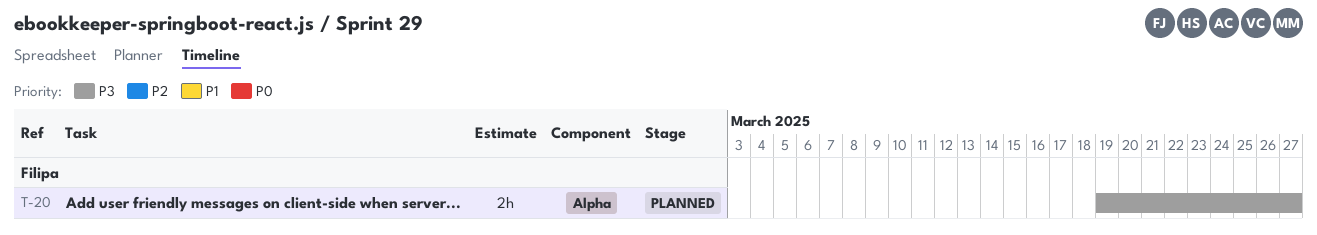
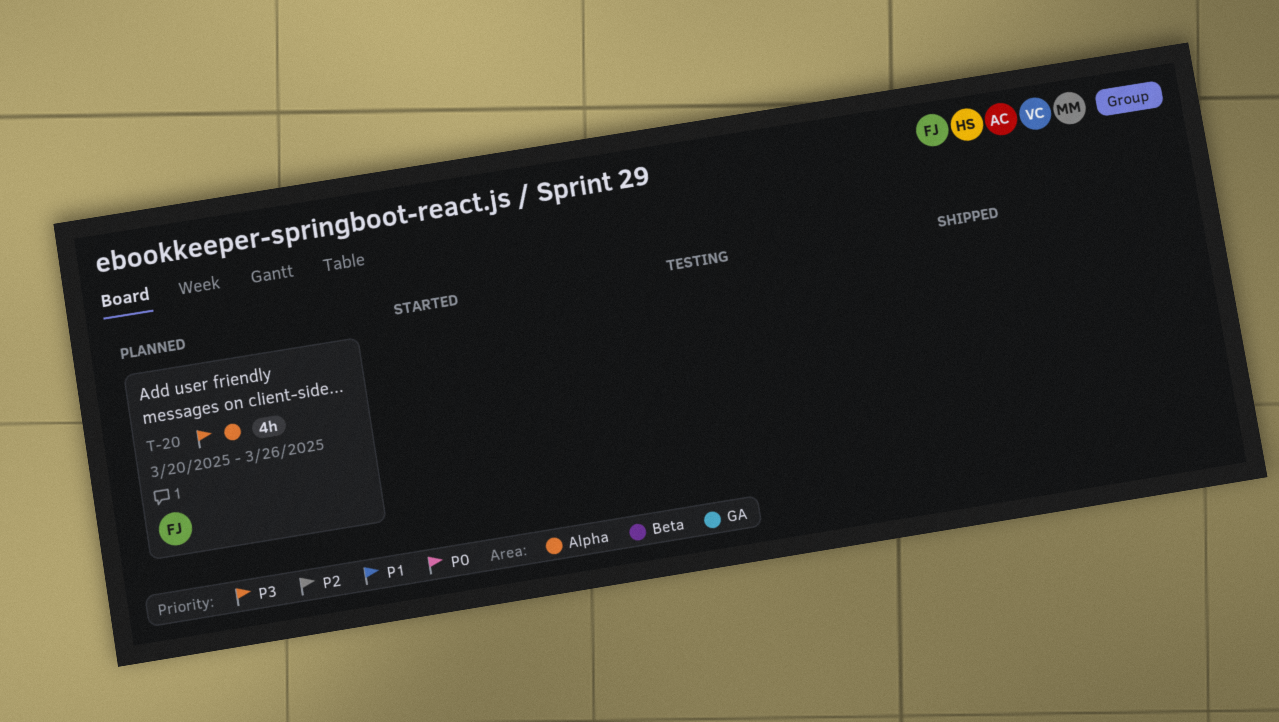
T-20, estimate: 2h -> 4h
T-20, start: Mar 19 -> Mar 20
T-20, due: Mar 27 -> Mar 26

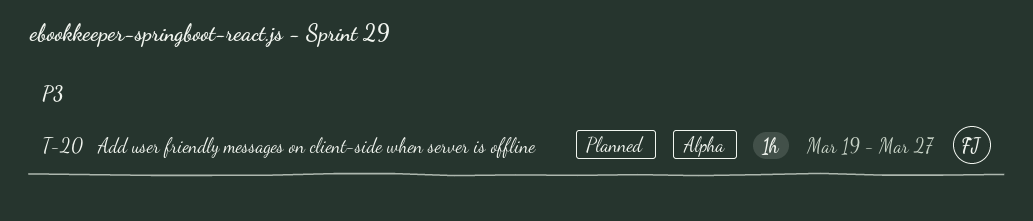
T-20, estimate: 4h -> 1h
T-20, start: Mar 20 -> Mar 19
T-20, due: Mar 26 -> Mar 27

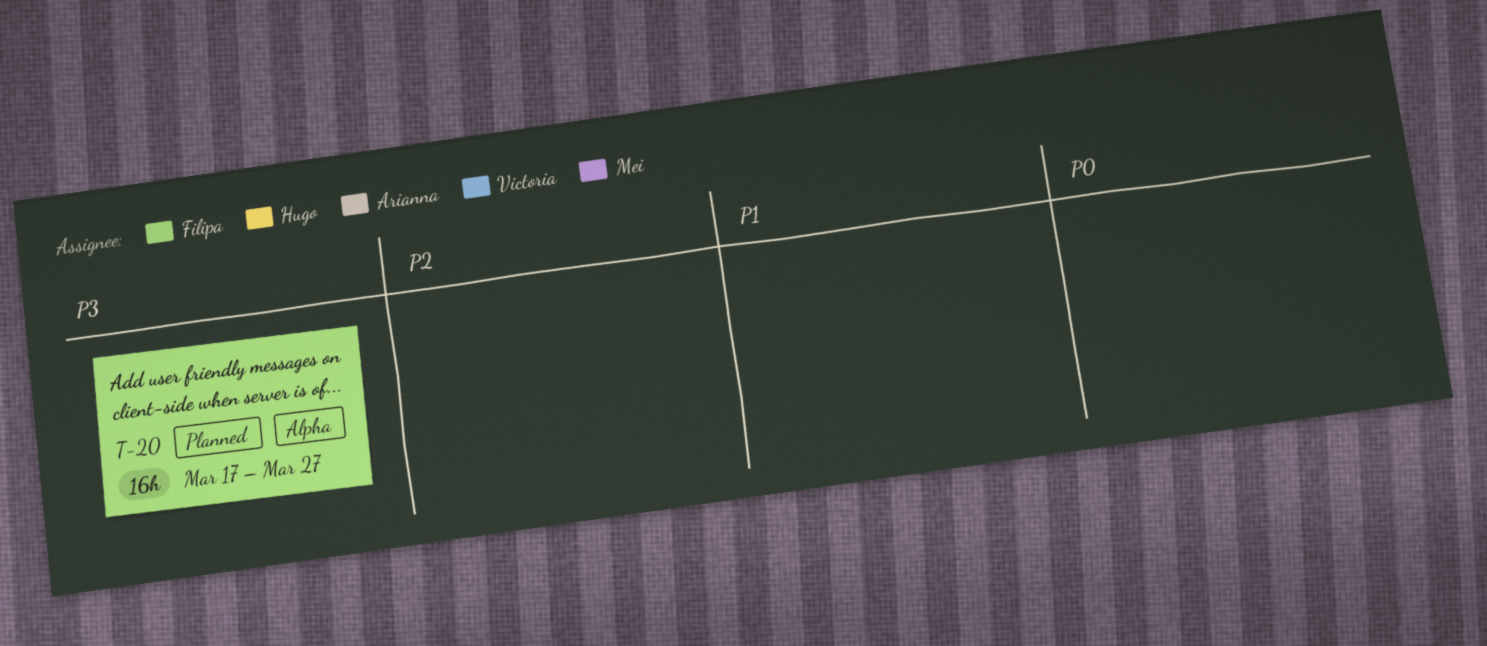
T-20, estimate: 1h -> 16h
T-20, start: Mar 19 -> Mar 17

